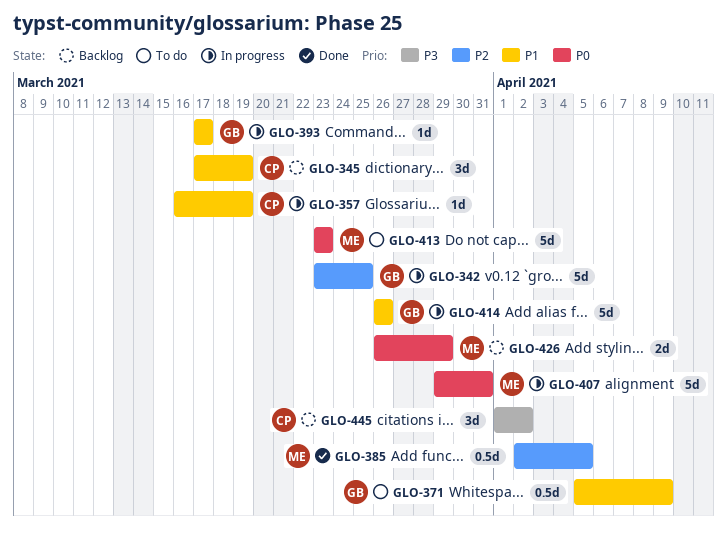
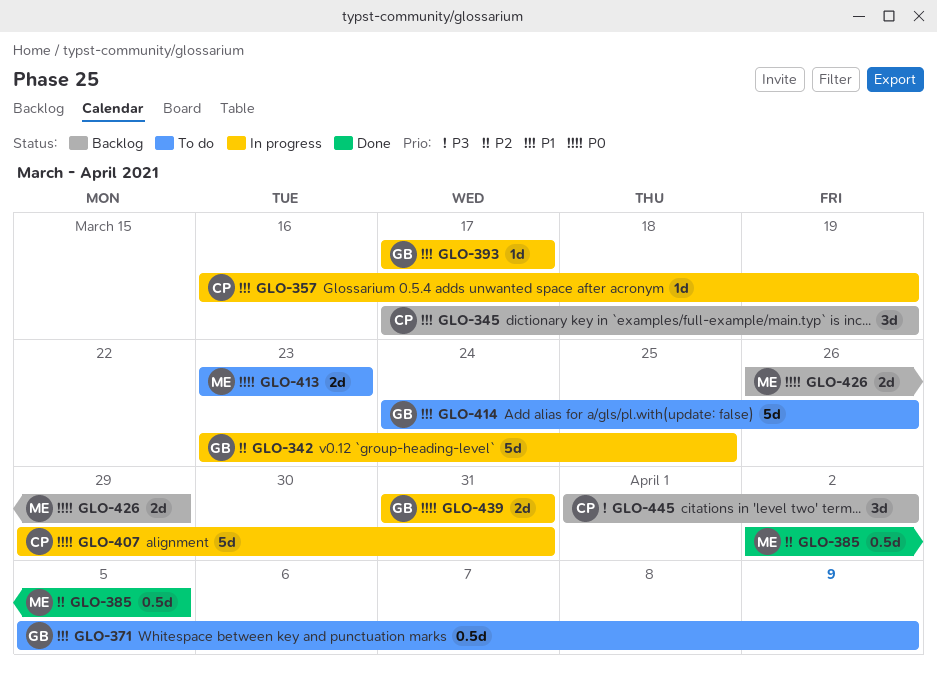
GLO-407, owner: ME -> CP
GLO-413, estimate: 5d -> 2d
GLO-414, status: In progress -> To do
GLO-414, start: Mar 26 -> Mar 24
GLO-439: none -> present

